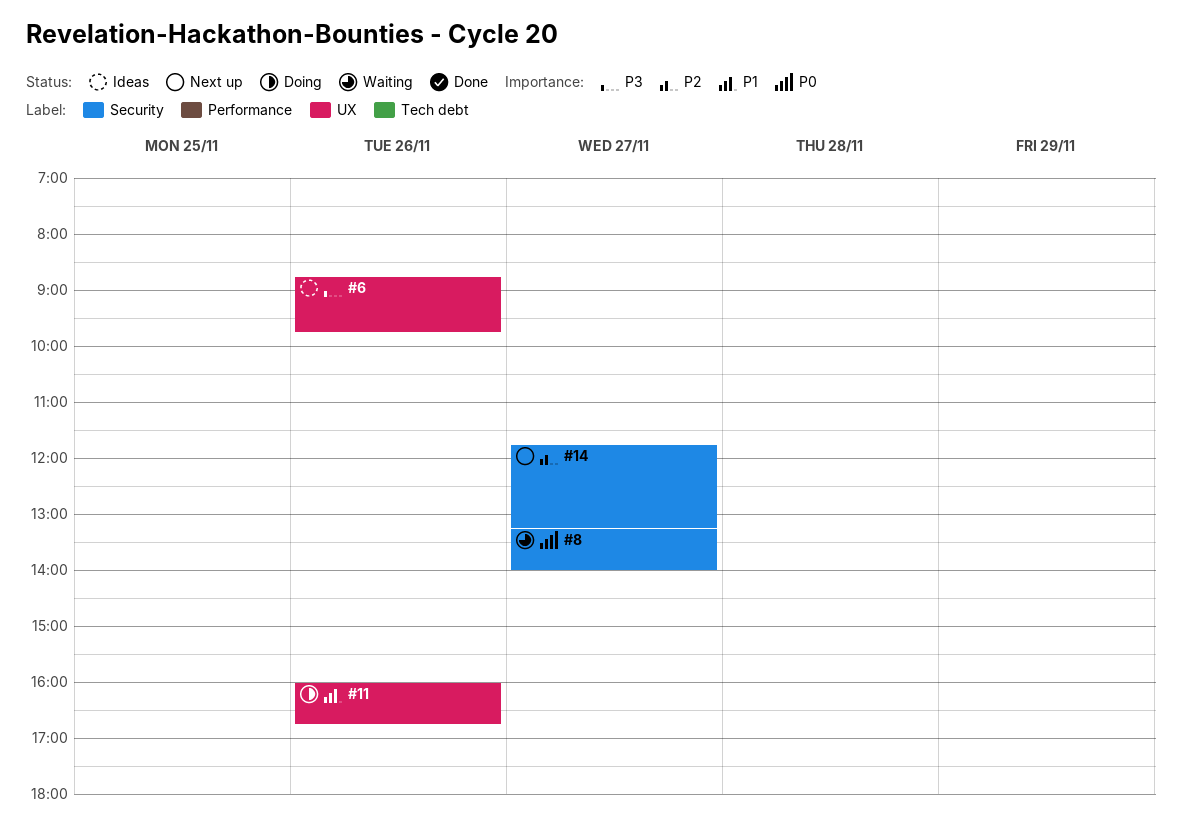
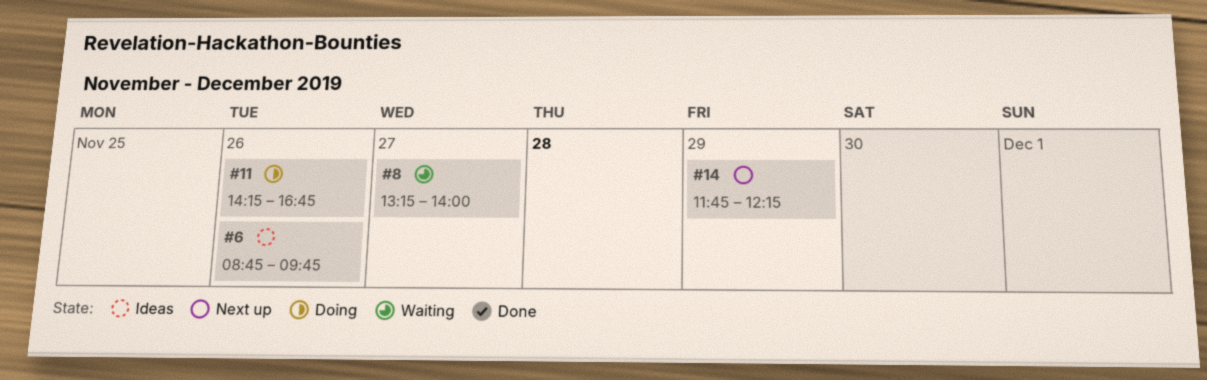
#11, begins: 16:00 -> 14:15
#14, day: Nov 27 -> Nov 29
#14, ends: 13:15 -> 12:15

